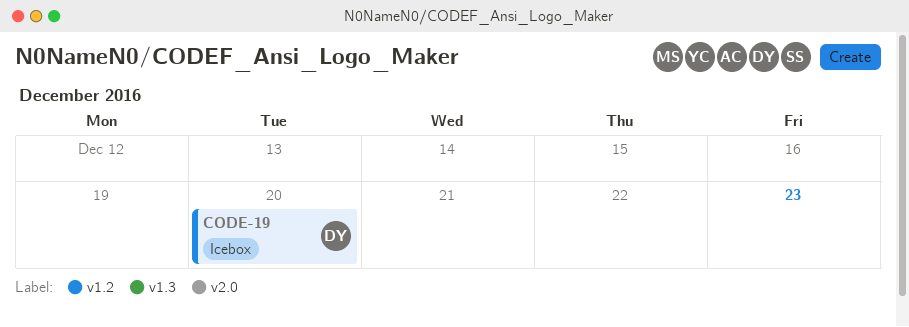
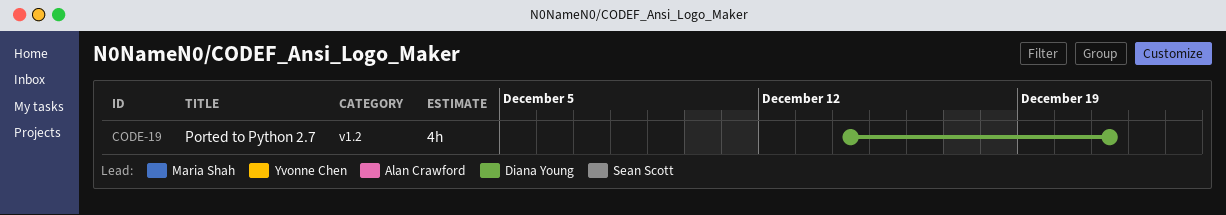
CODE-19, due: Dec 20 -> Dec 21

